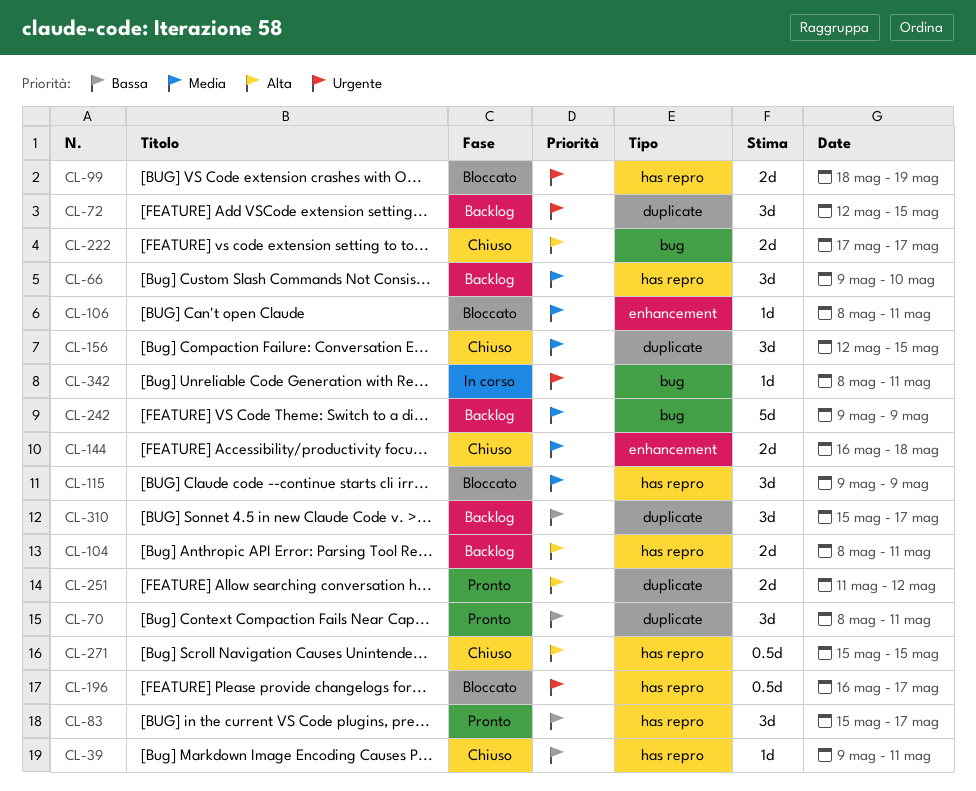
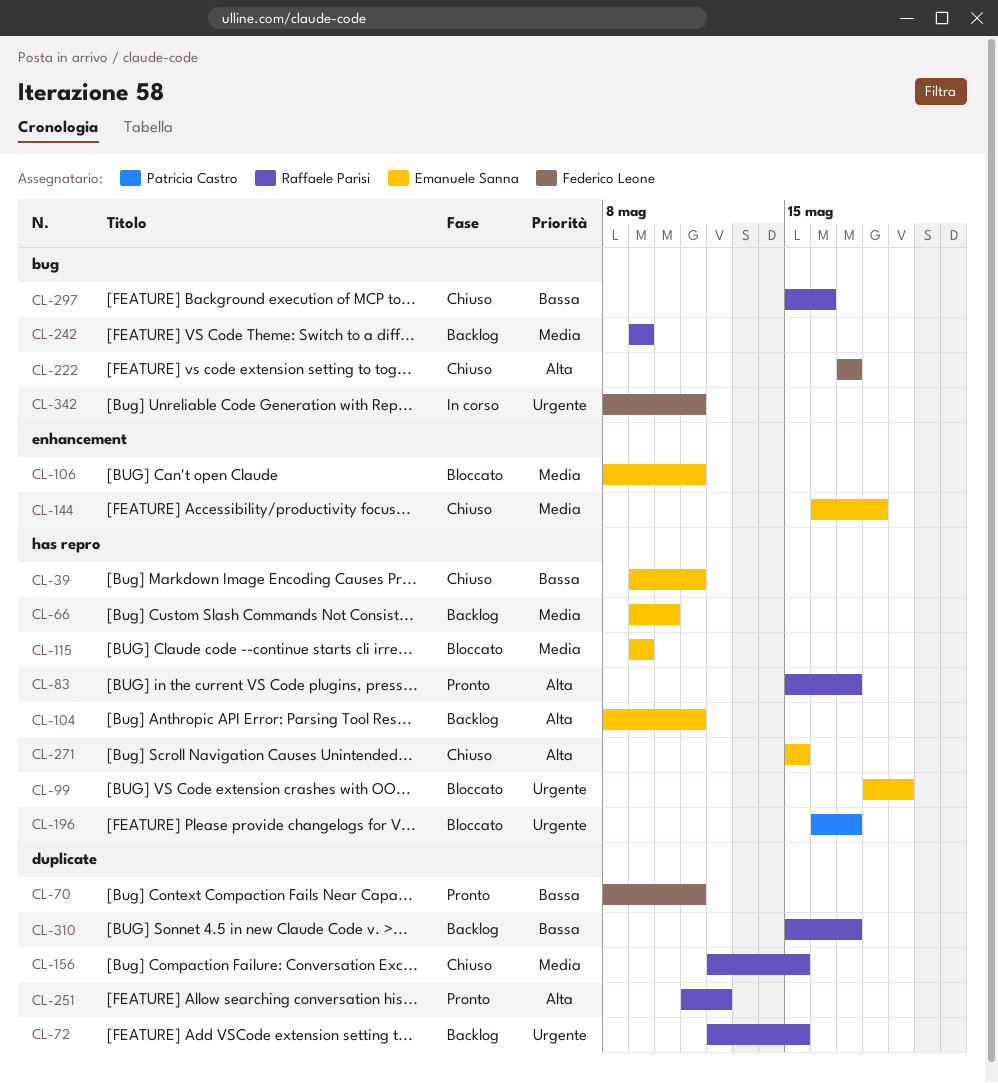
CL-83, priority: Bassa -> Alta
CL-297: none -> present

